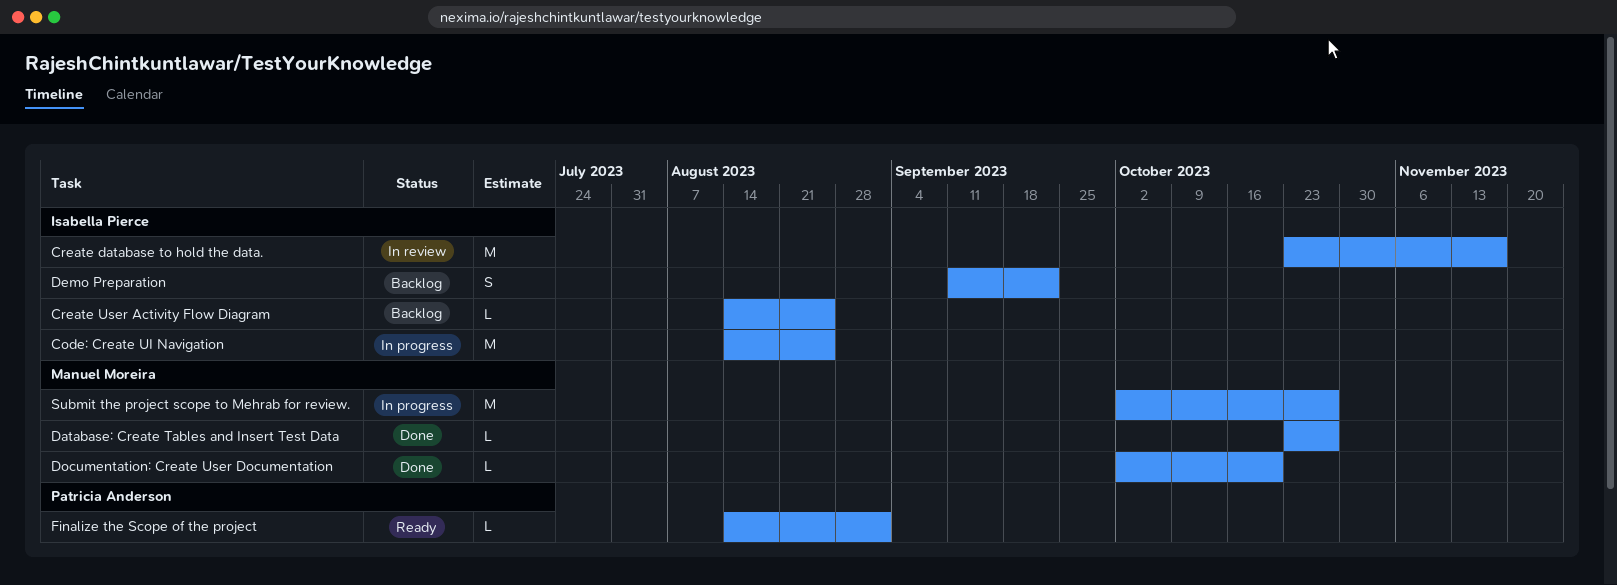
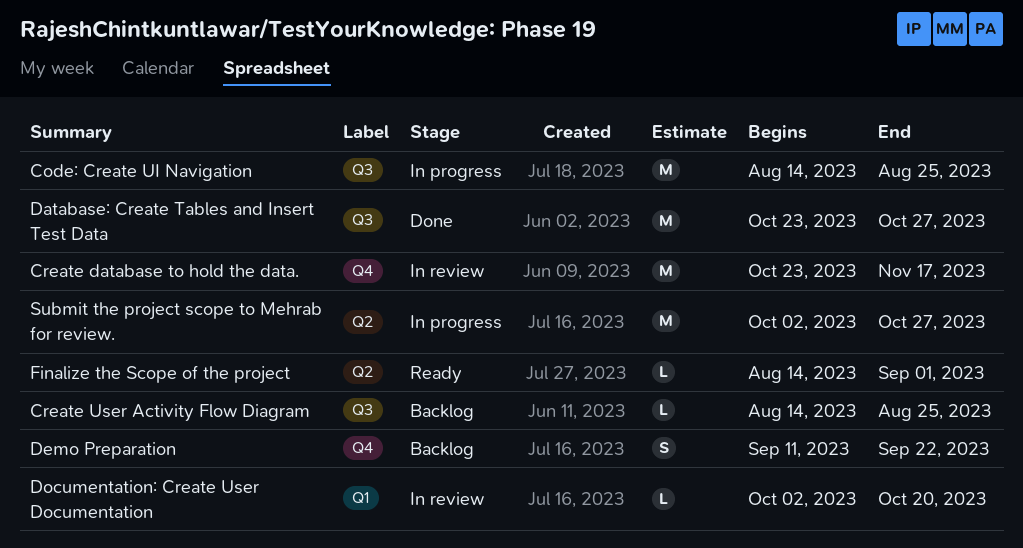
Database: Create Tables and Insert Test Data, estimate: L -> M
Documentation: Create User Documentation, status: Done -> In review

